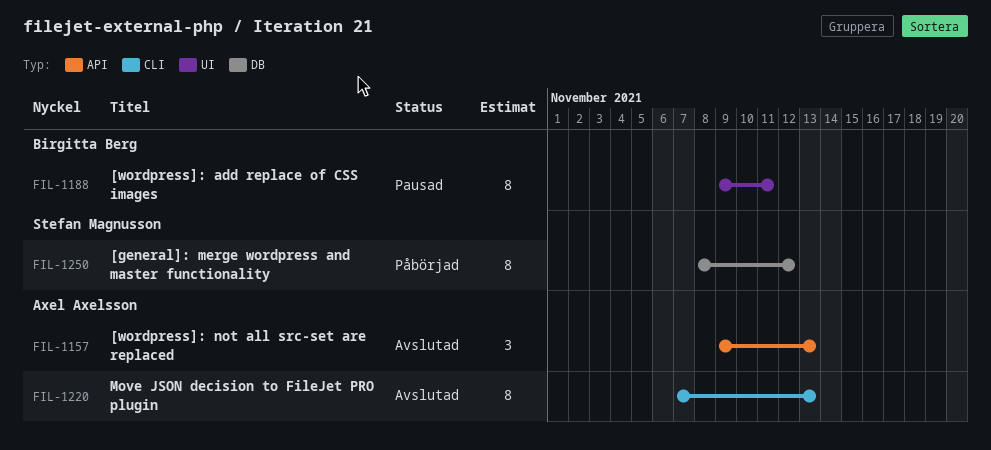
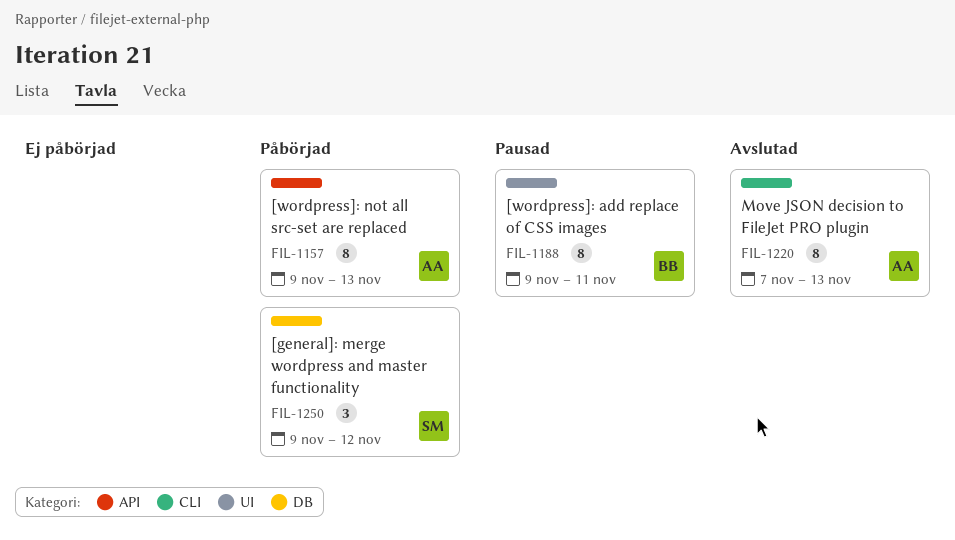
FIL-1157, status: Avslutad -> Påbörjad
FIL-1157, estimate: 3 -> 8
FIL-1250, estimate: 8 -> 3
FIL-1250, start: Nov 8 -> Nov 9

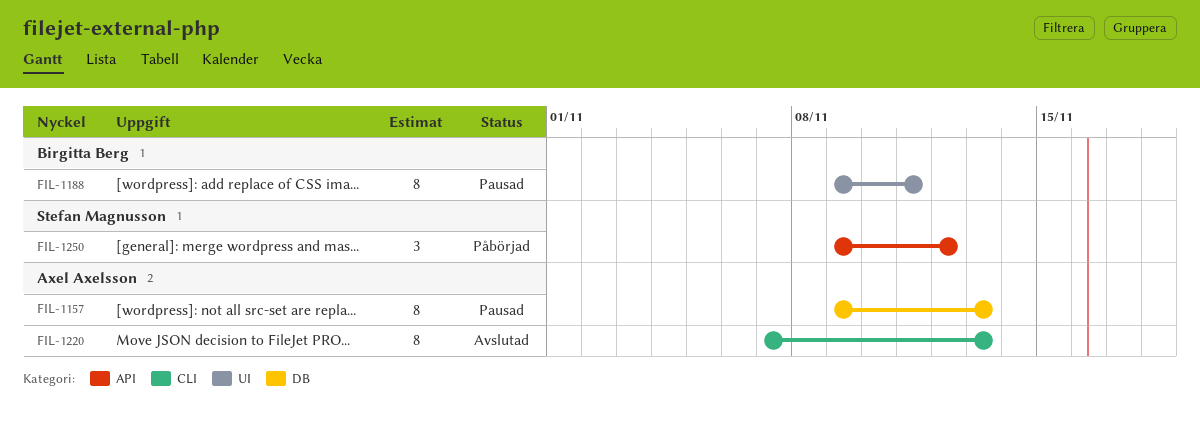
FIL-1157, status: Påbörjad -> Pausad
FIL-1157, label: API -> DB
FIL-1250, label: DB -> API

